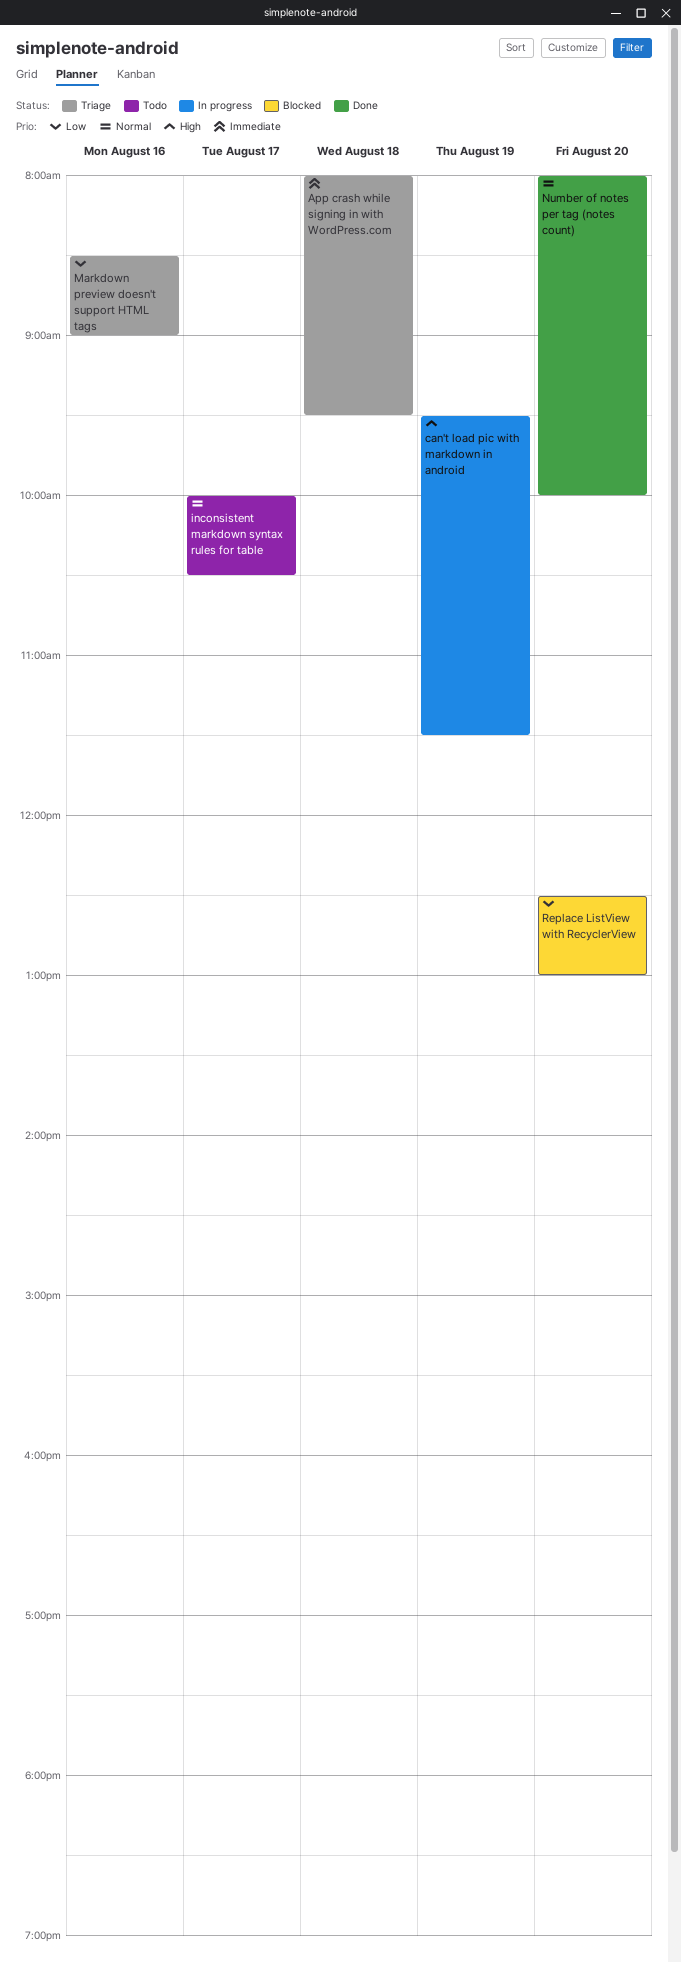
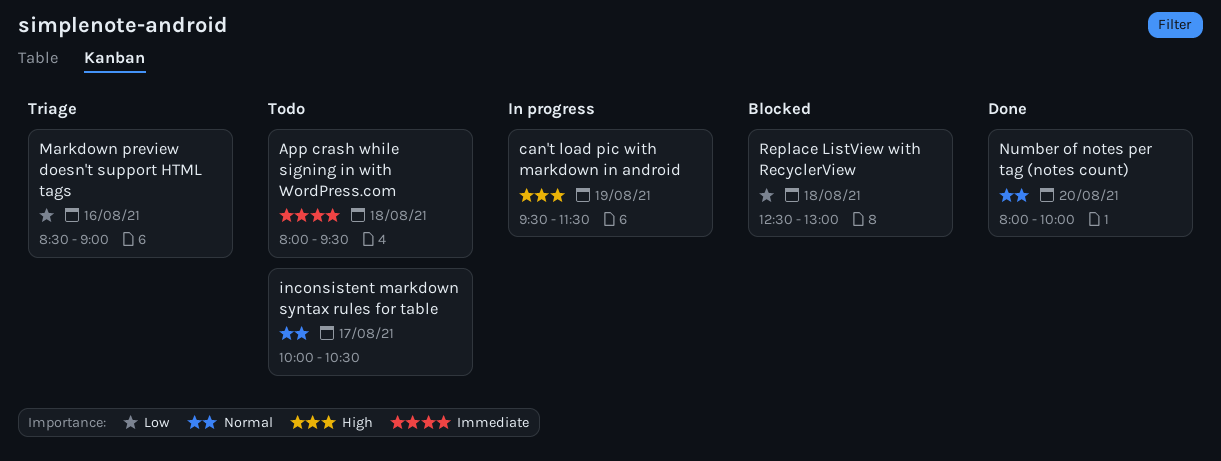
App crash while signing in with WordPress.com, status: Triage -> Todo
Replace ListView with RecyclerView, day: Aug 20 -> Aug 18

